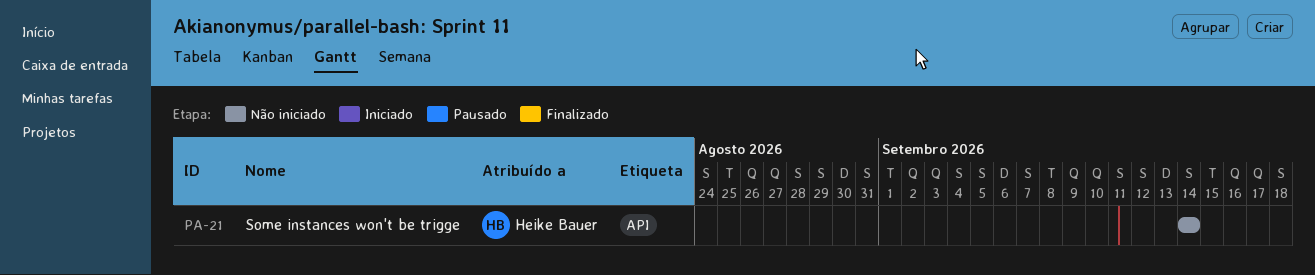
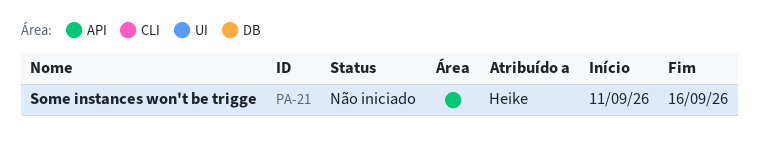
PA-21, start: Sep 14 -> Sep 11
PA-21, due: Sep 14 -> Sep 16

